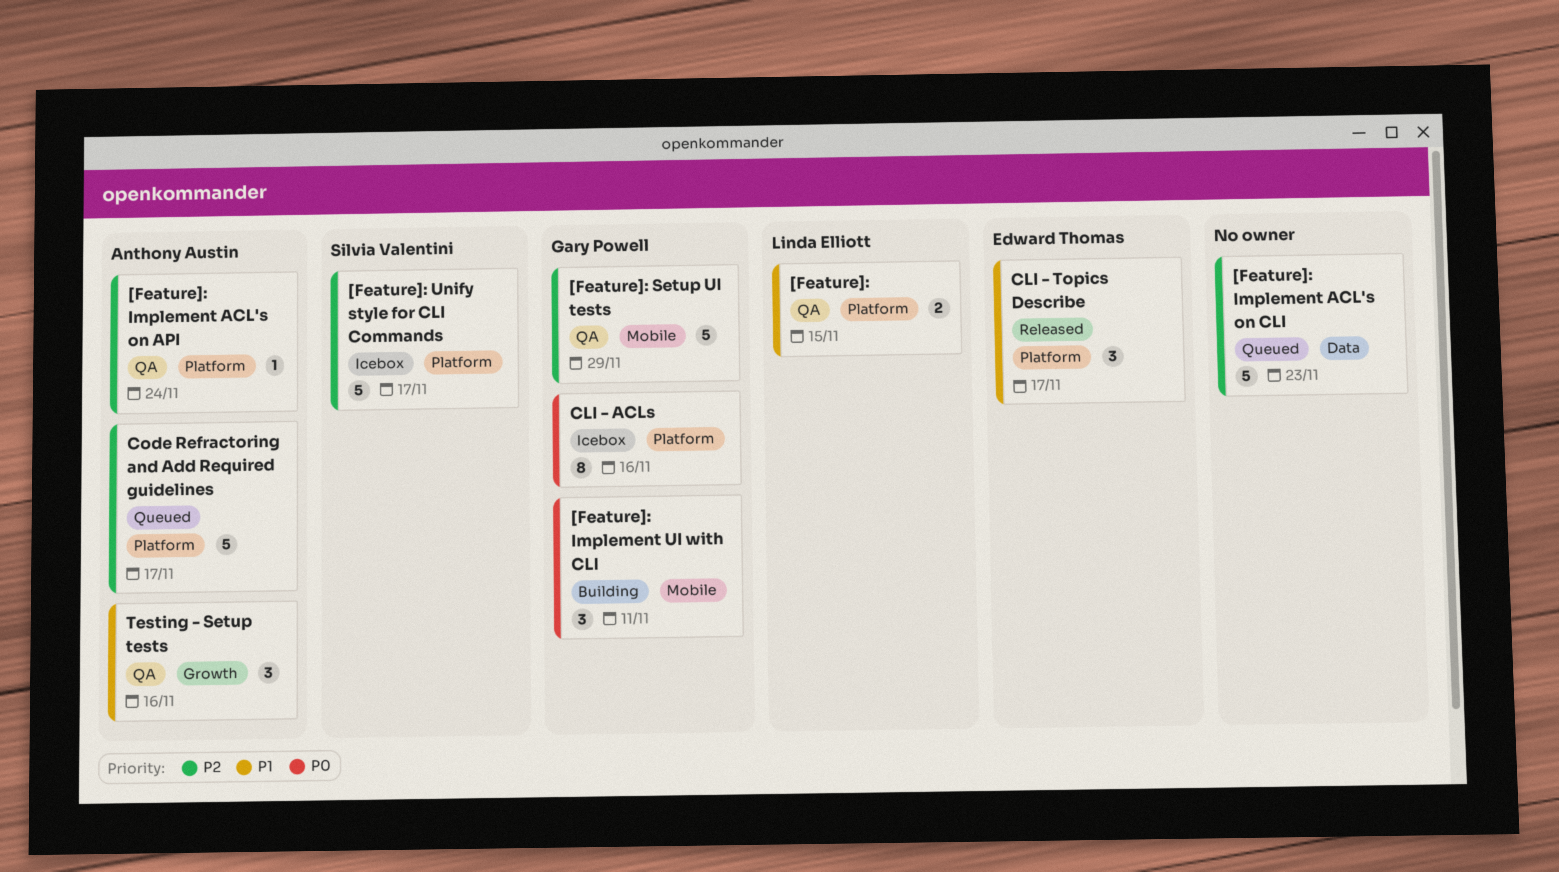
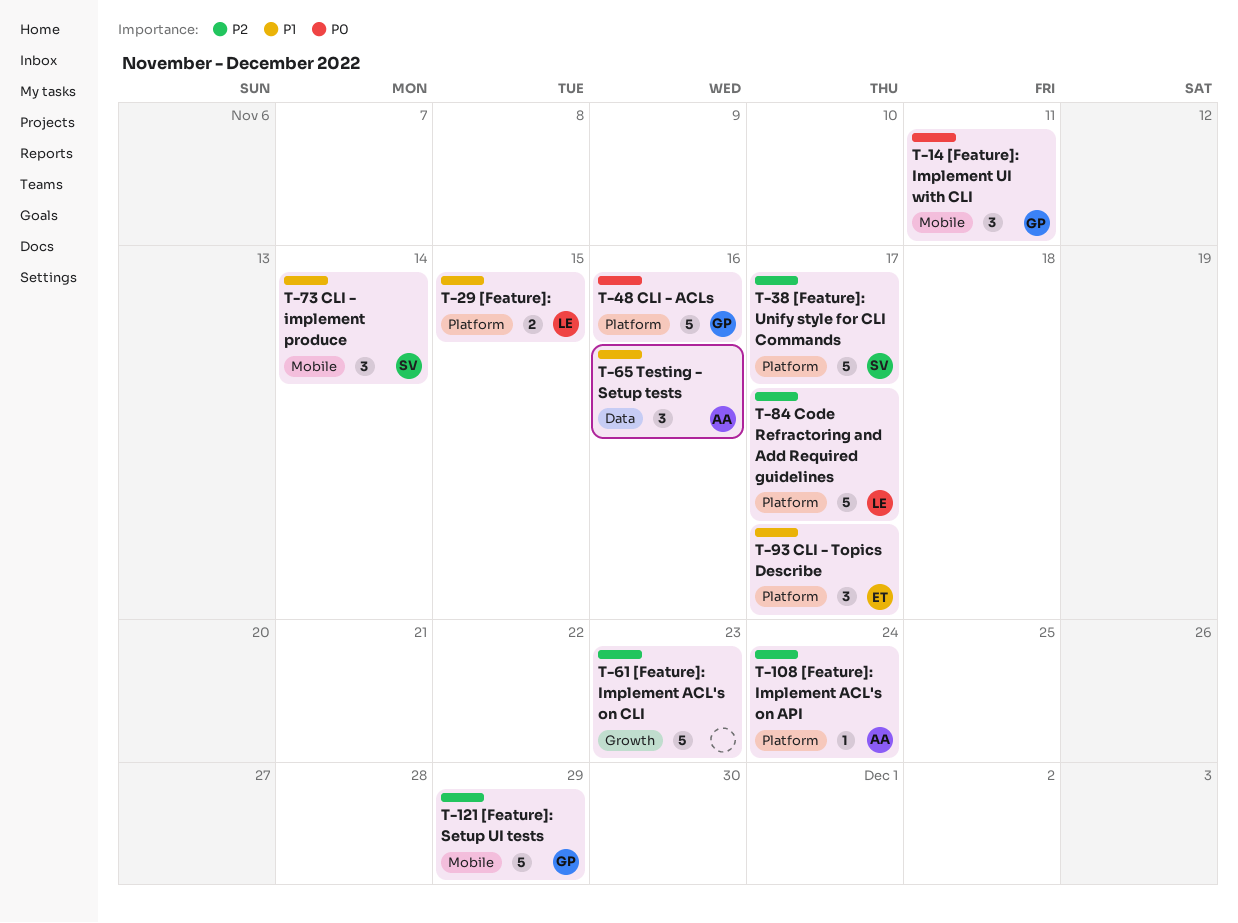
[Feature]: Implement ACL's on CLI, label: Data -> Growth
CLI - ACLs, estimate: 8 -> 5
CLI - implement produce: none -> present
Code Refractoring and Add Required guidelines, owner: Anthony Austin -> Linda Elliott
Testing - Setup tests, label: Growth -> Data

